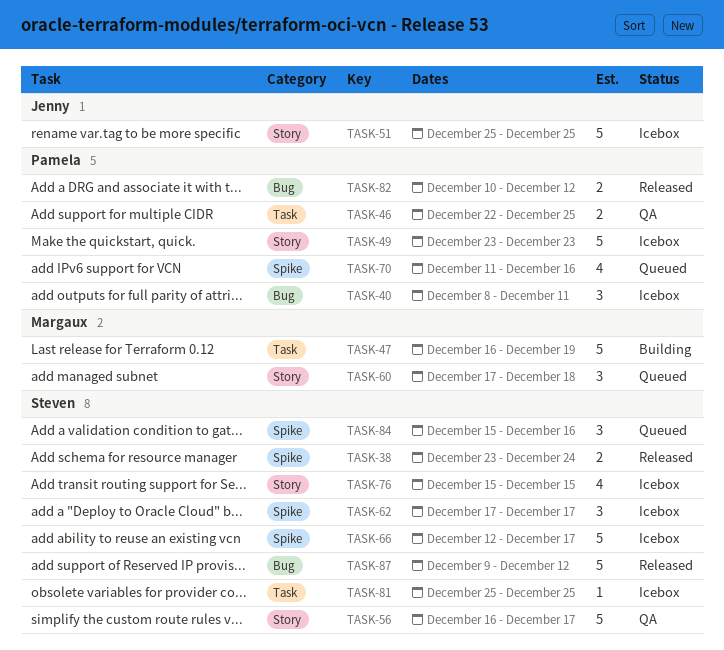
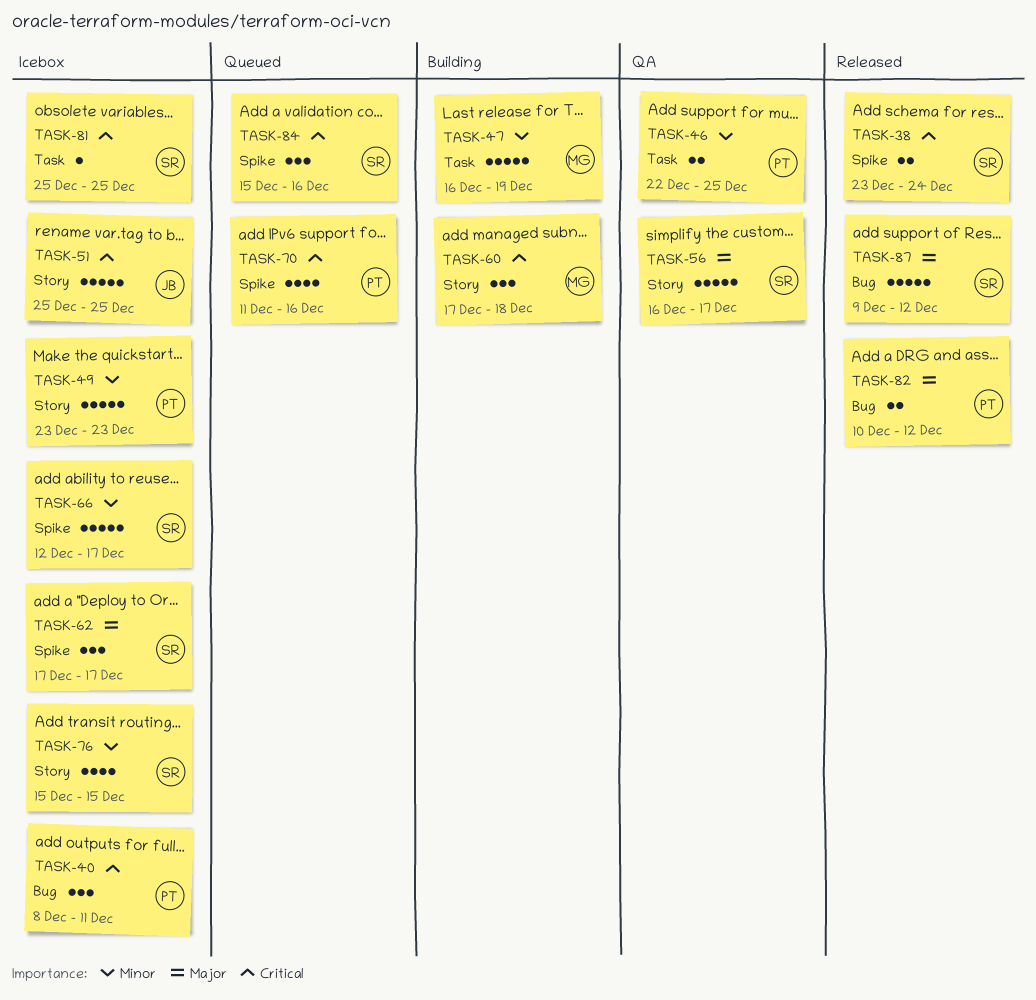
TASK-60, status: Queued -> Building

